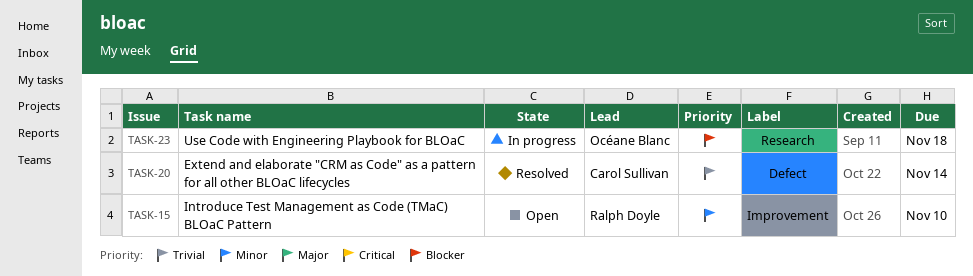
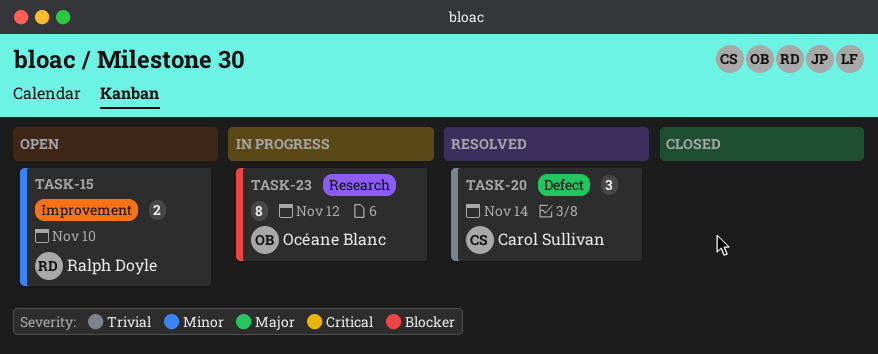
TASK-23, due: Nov 18 -> Nov 12

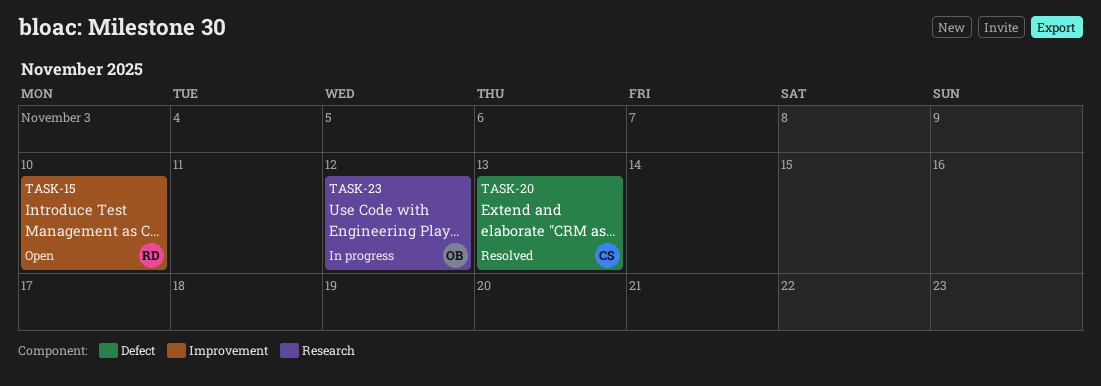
TASK-20, due: Nov 14 -> Nov 13

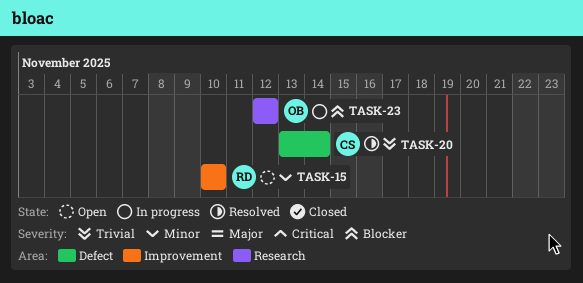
TASK-20, due: Nov 13 -> Nov 14

